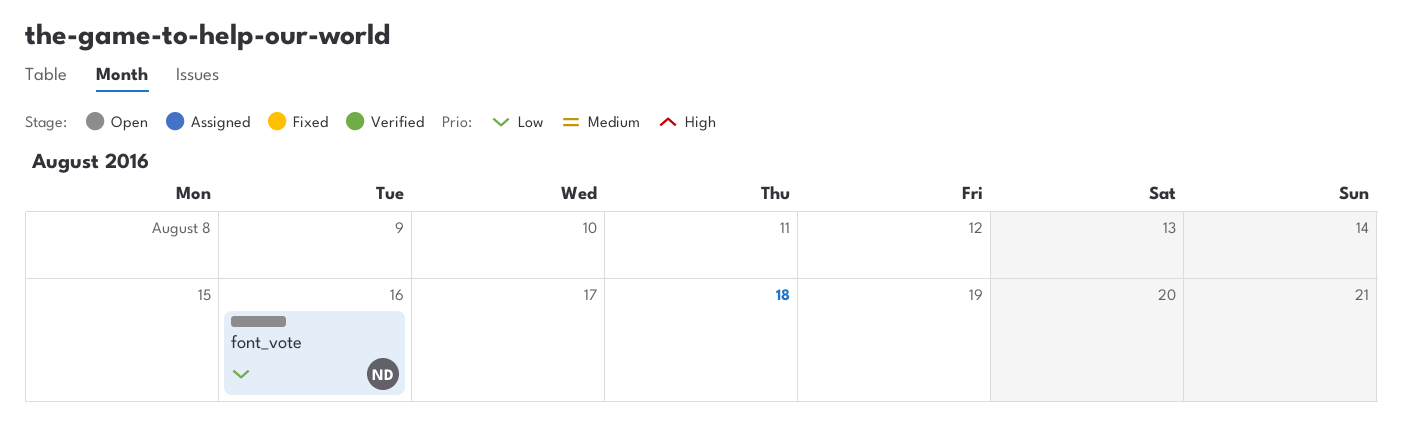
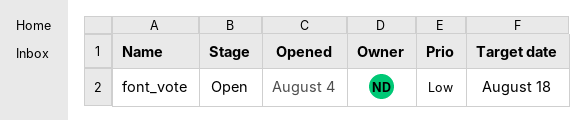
font_vote, due: Aug 16 -> Aug 18

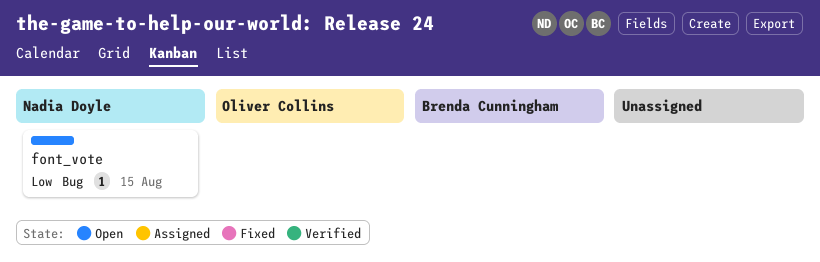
font_vote, due: Aug 18 -> Aug 15

